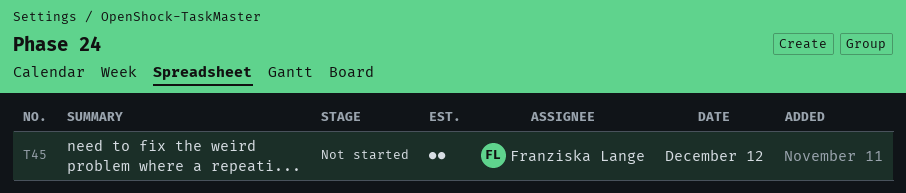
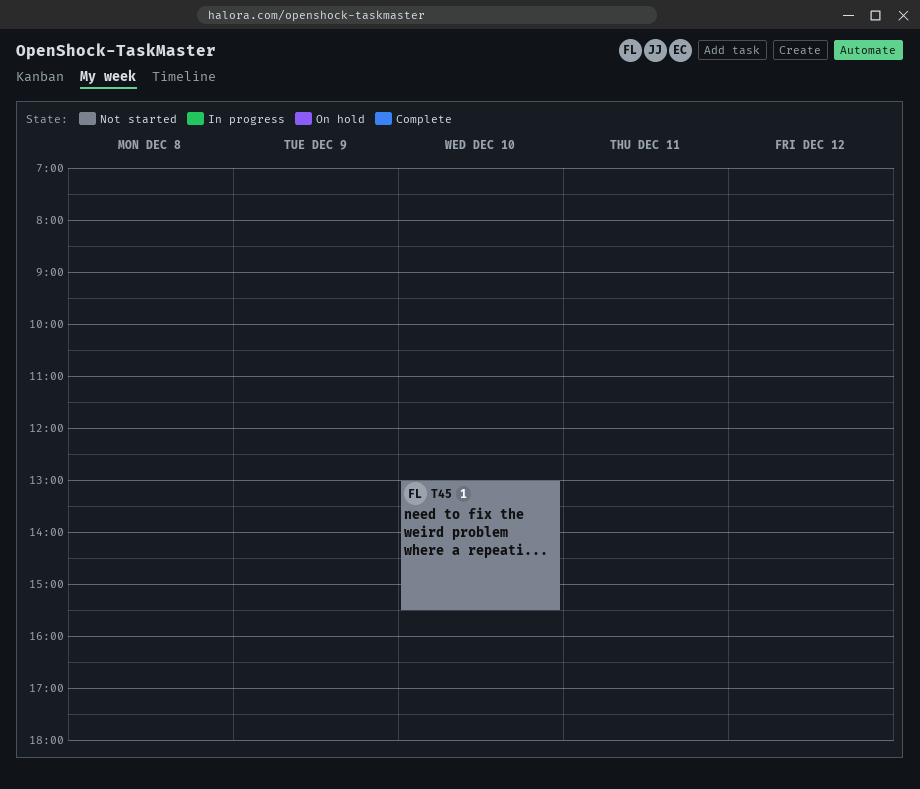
T45, estimate: 2 -> 1
T45, day: Dec 12 -> Dec 10

